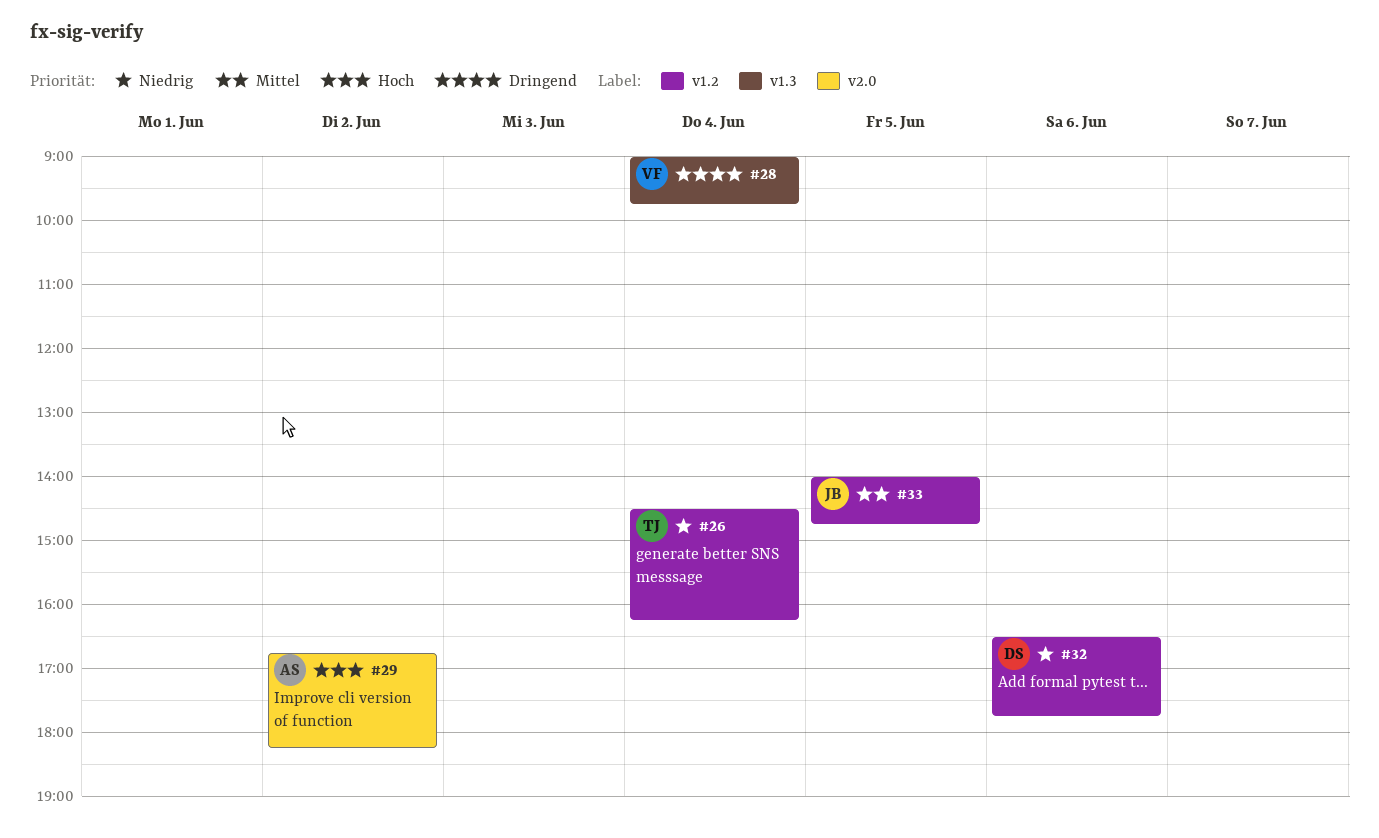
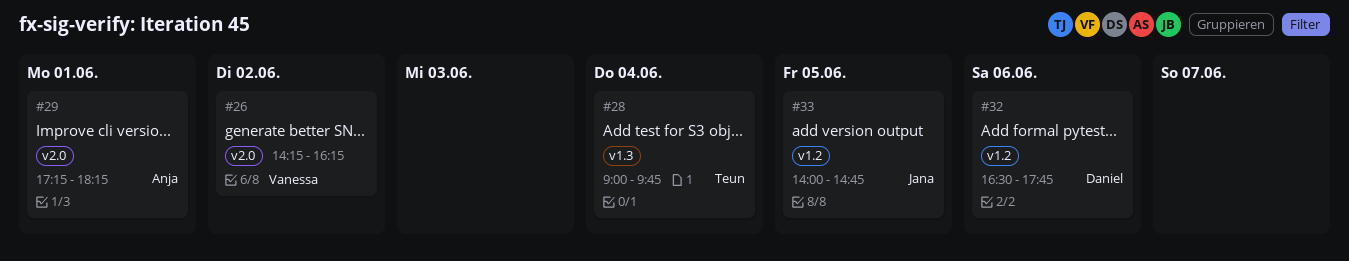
#26, owner: Teun -> Vanessa
#26, label: v1.2 -> v2.0
#26, day: Jun 4 -> Jun 2
#26, begins: 14:30 -> 14:15
#28, owner: Vanessa -> Teun
#29, day: Jun 2 -> Jun 1
#29, begins: 16:45 -> 17:15

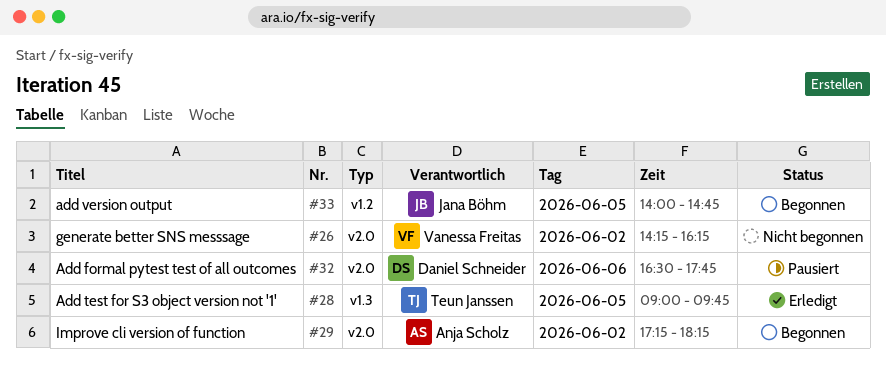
#28, day: Jun 4 -> Jun 5
#29, day: Jun 1 -> Jun 2
#32, label: v1.2 -> v2.0

